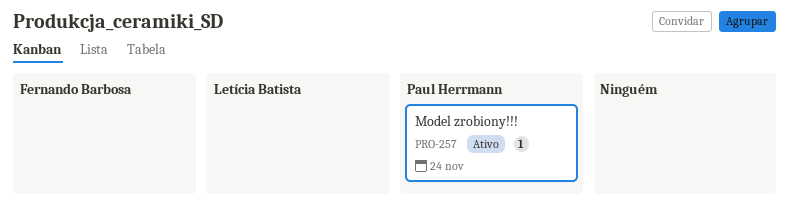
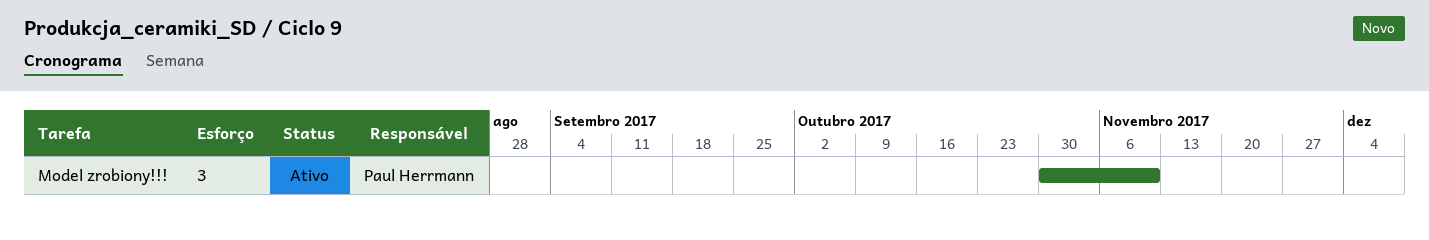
Model zrobiony!!!, estimate: 1 -> 3
Model zrobiony!!!, due: Nov 24 -> Nov 10

